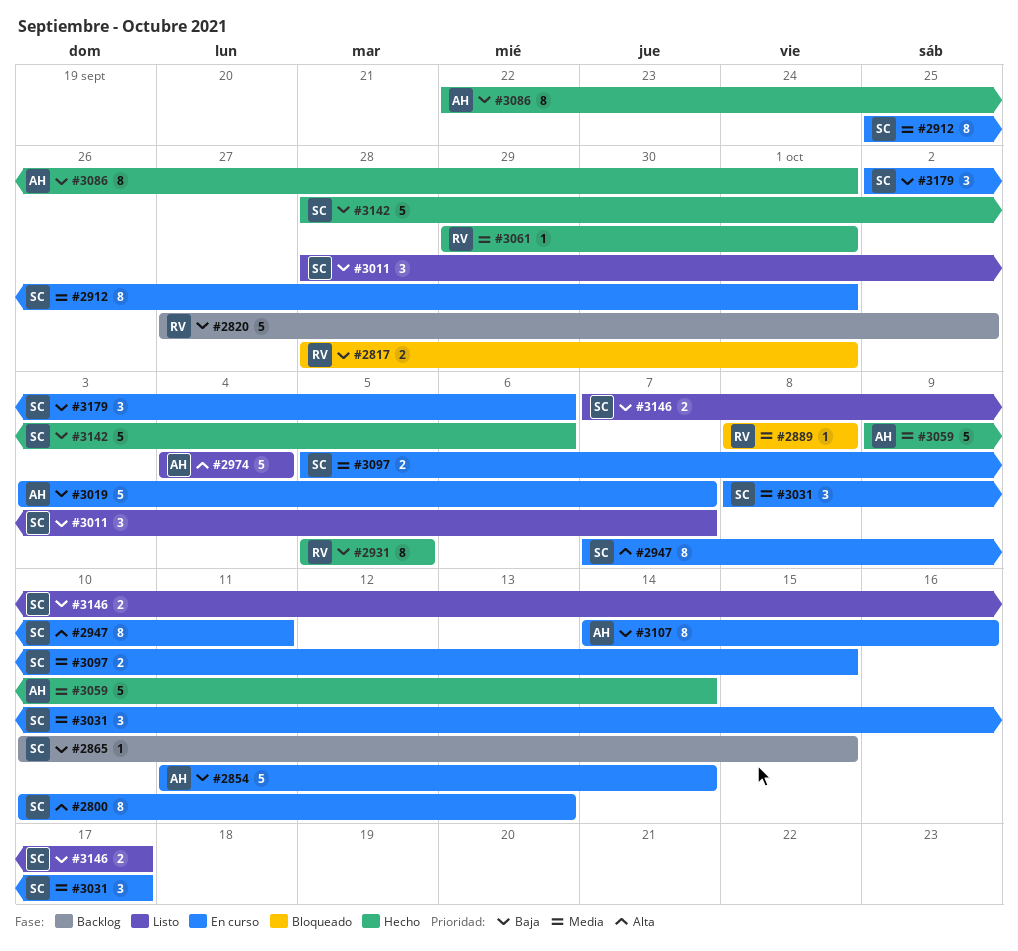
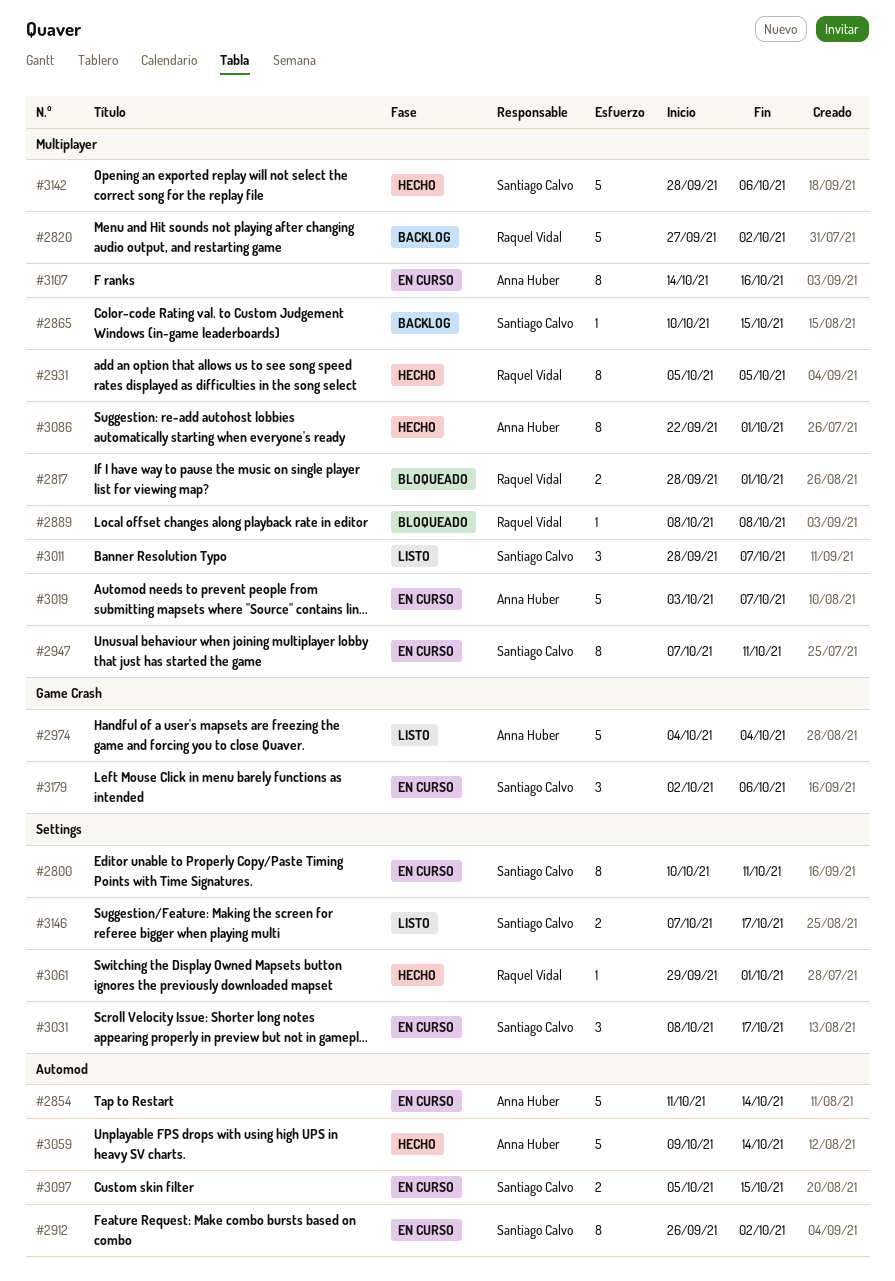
#2800, due: Oct 13 -> Oct 11
#2912, start: Sep 25 -> Sep 26
#2912, due: Oct 1 -> Oct 2

